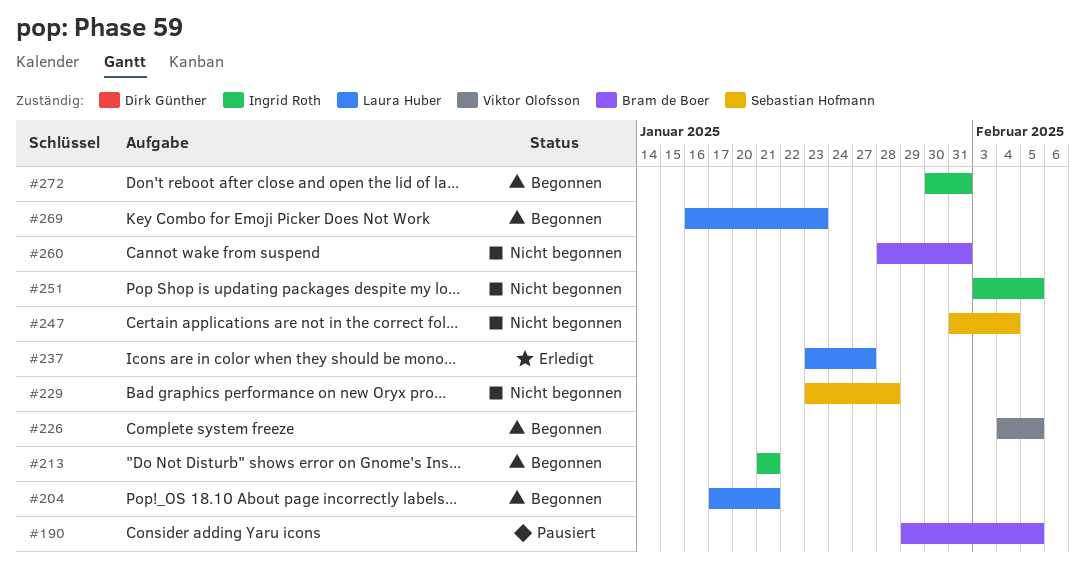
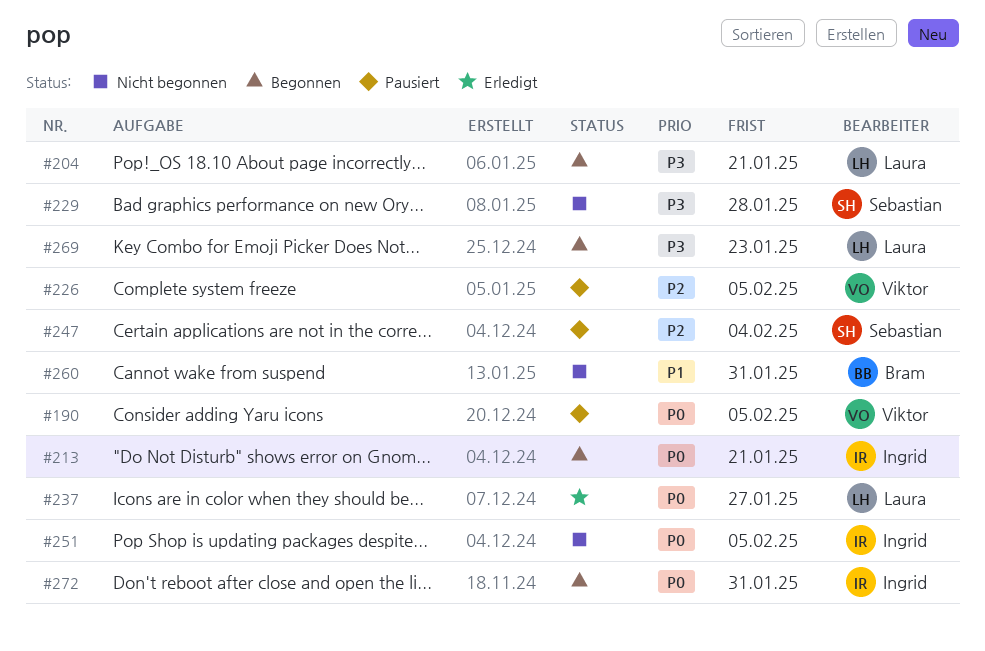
#190, owner: Bram de Boer -> Viktor Olofsson
#226, status: Begonnen -> Pausiert
#247, status: Nicht begonnen -> Pausiert

